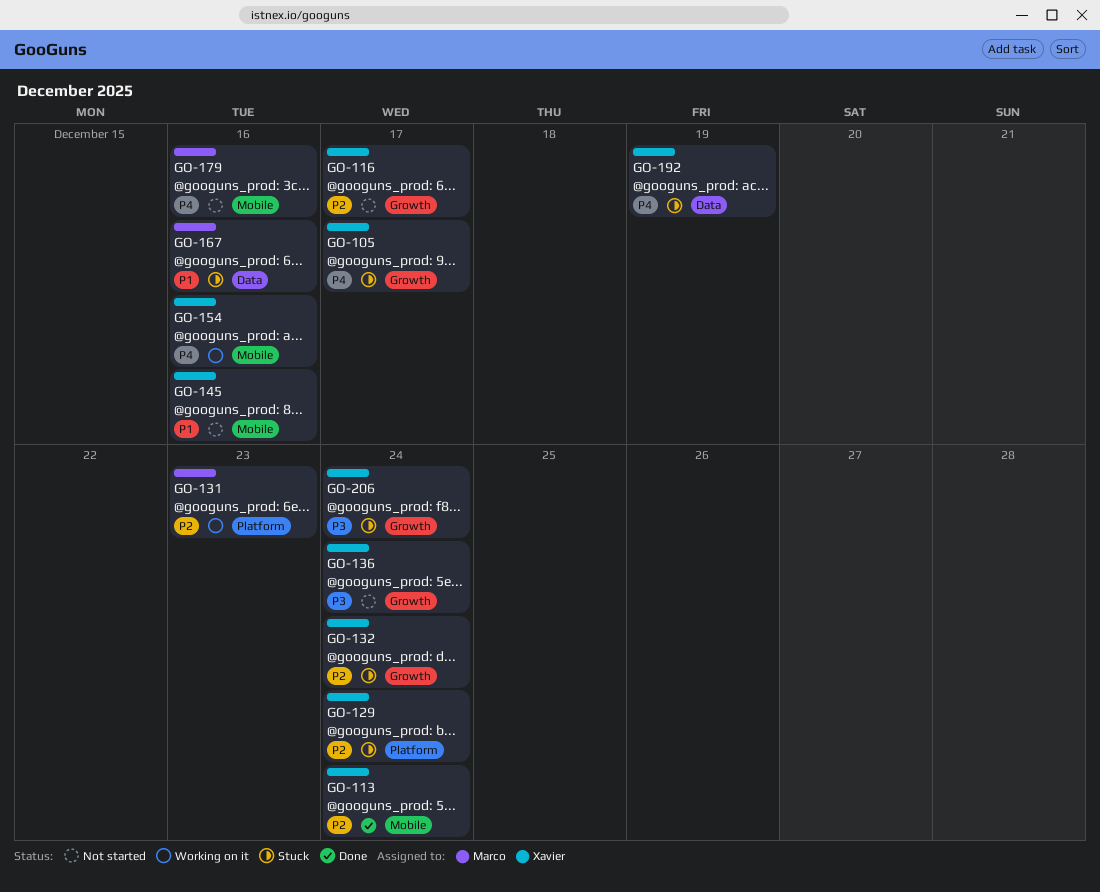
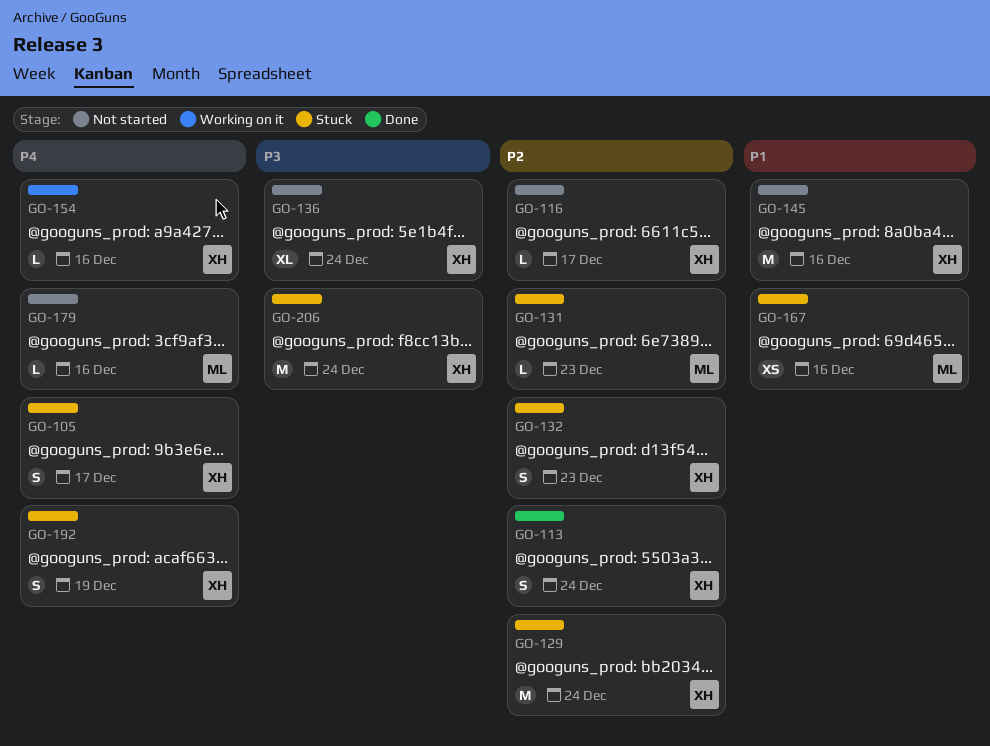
GO-131, status: Working on it -> Stuck
GO-132, due: Dec 24 -> Dec 23

